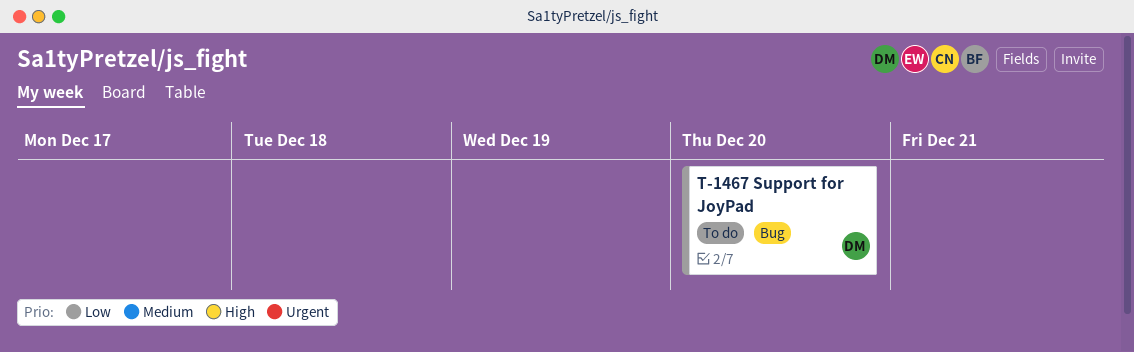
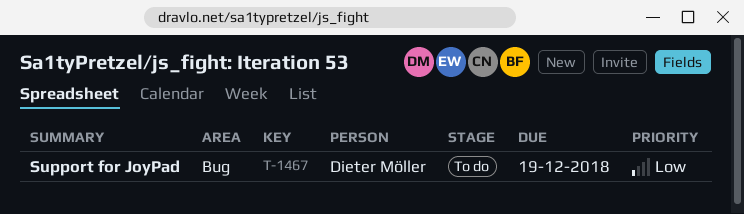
T-1467, due: Dec 20 -> Dec 19

